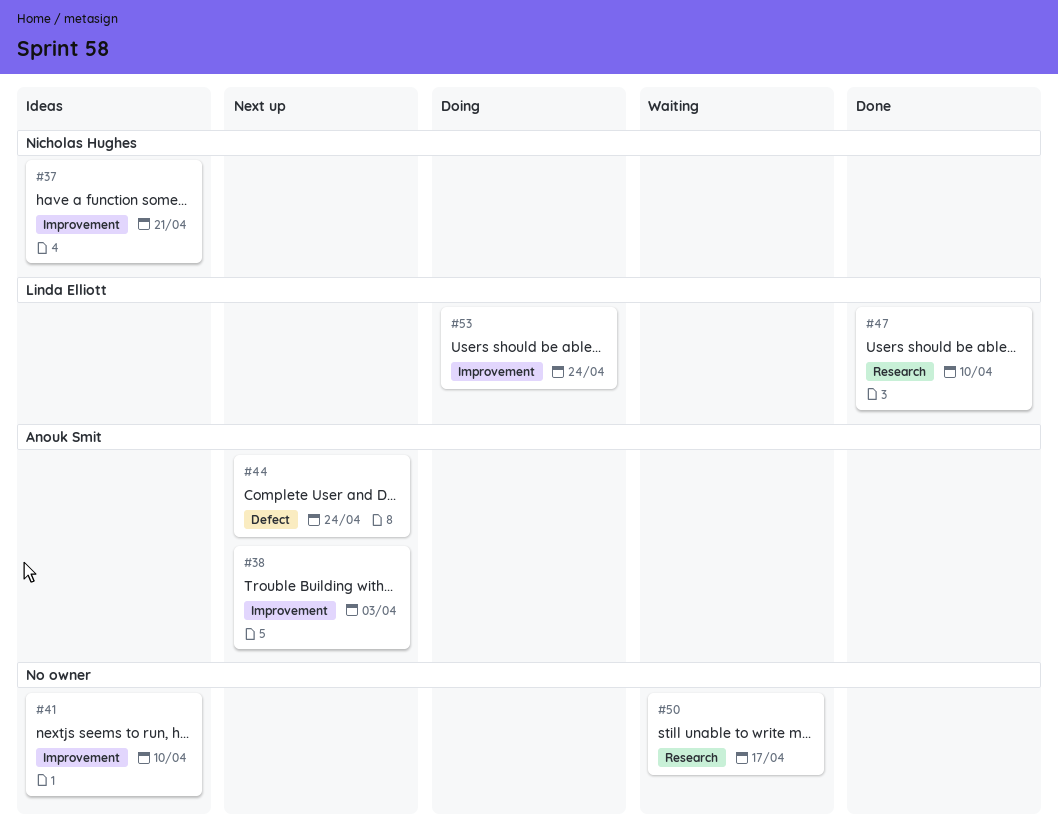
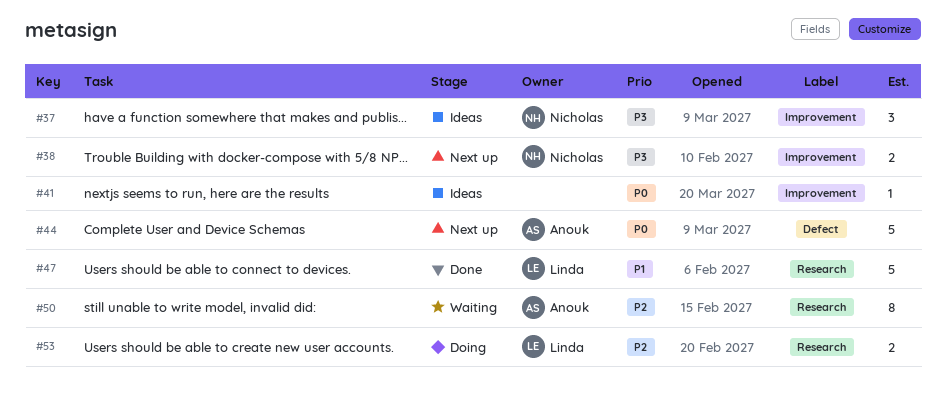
#38, owner: Anouk Smit -> Nicholas Hughes
#50, owner: none -> Anouk Smit
#53, label: Improvement -> Research

